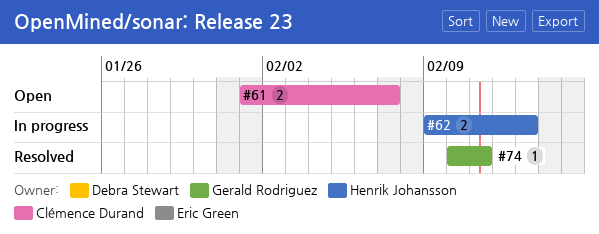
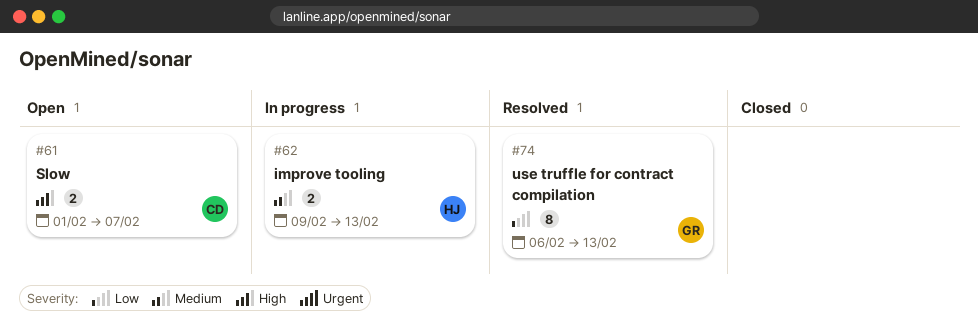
#74, estimate: 1 -> 8
#74, start: Feb 10 -> Feb 6
#74, due: Feb 11 -> Feb 13

